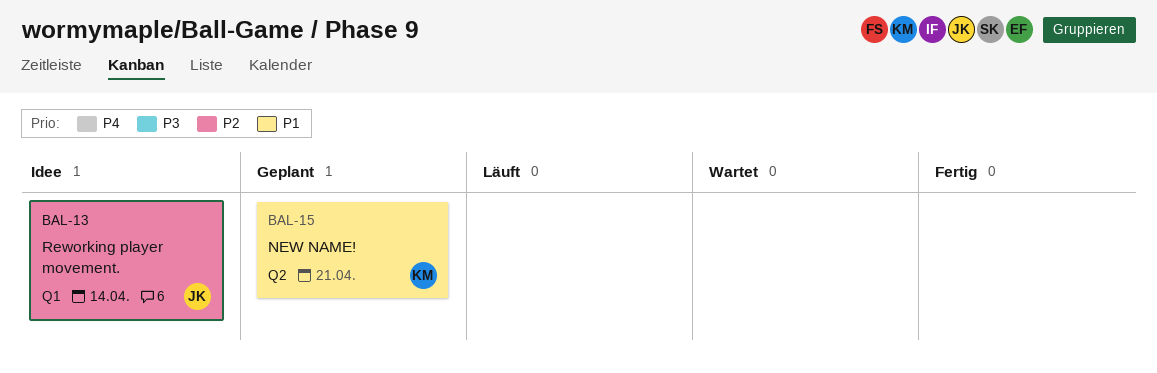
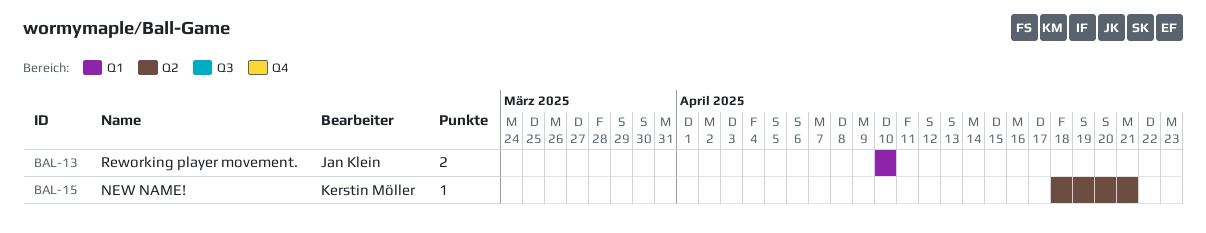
BAL-13, due: Apr 14 -> Apr 10

